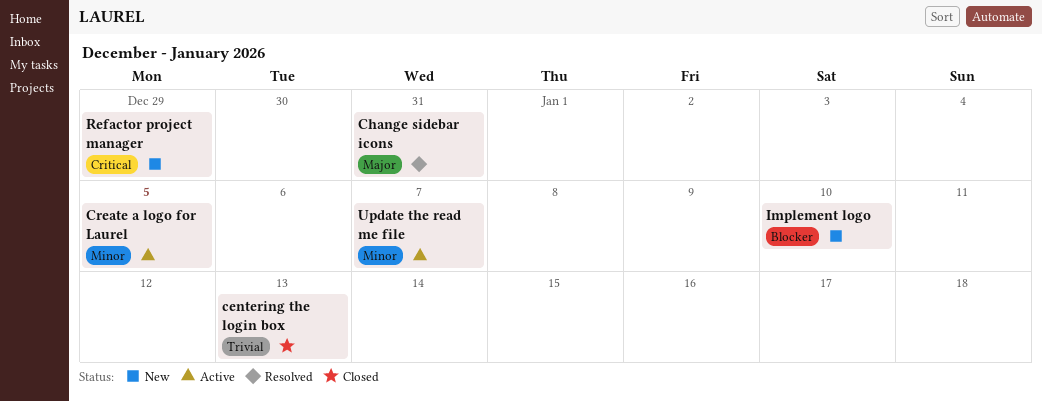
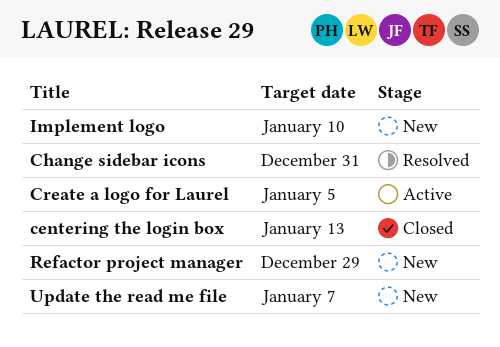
Update the read me file, status: Active -> New

